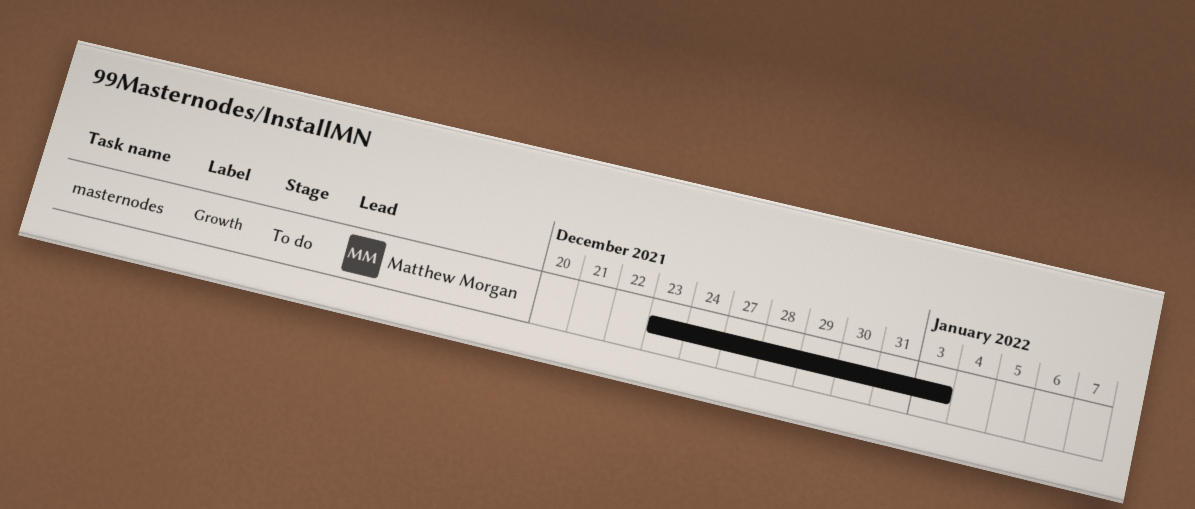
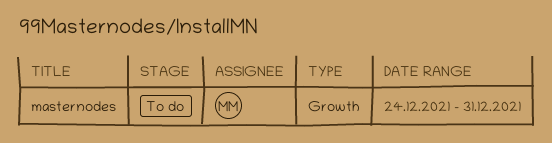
masternodes, start: Dec 23 -> Dec 24
masternodes, due: Jan 3 -> Dec 31

